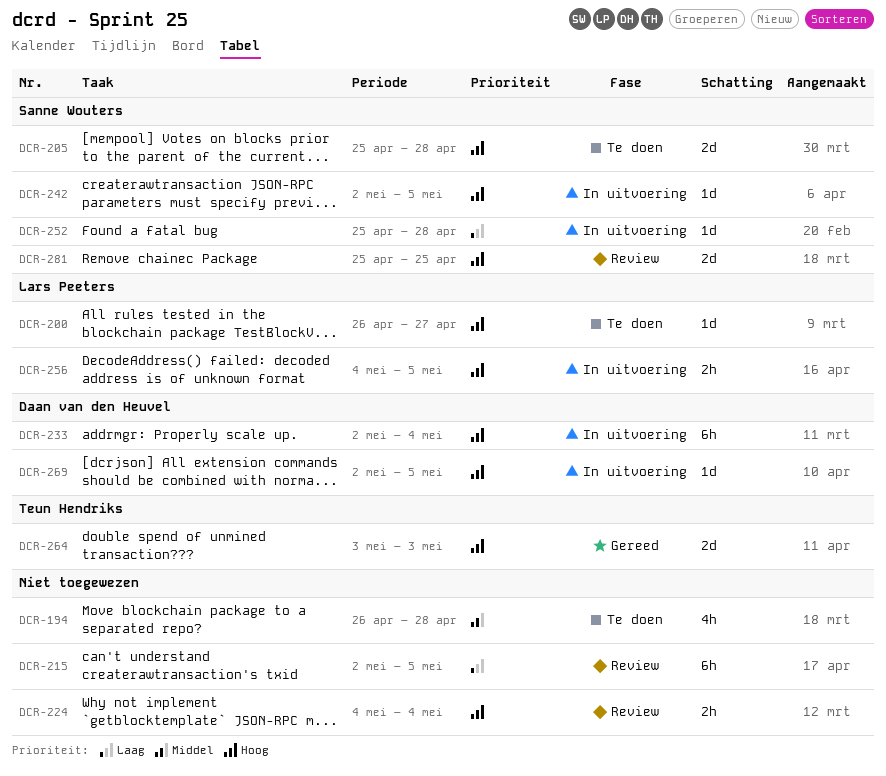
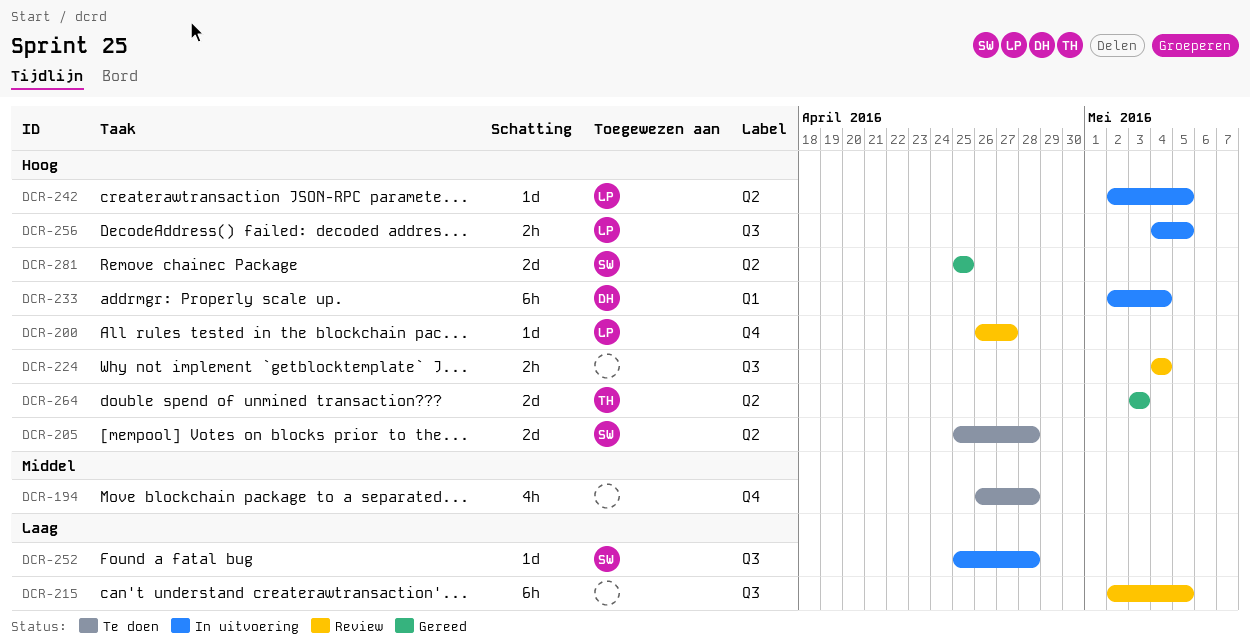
DCR-200, status: Te doen -> Review
DCR-242, owner: Sanne Wouters -> Lars Peeters
DCR-269: present -> none
DCR-281, status: Review -> Gereed

